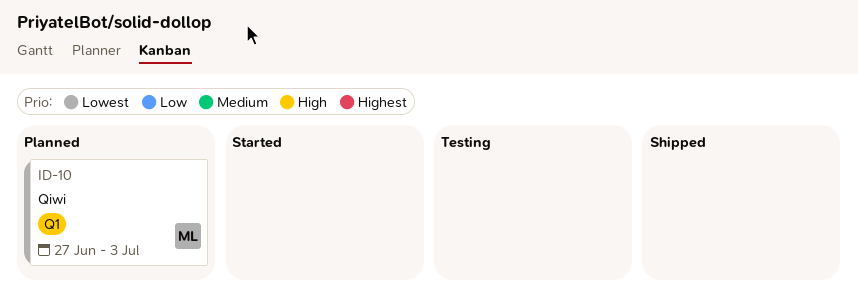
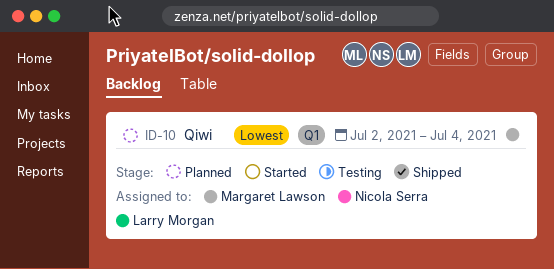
ID-10, start: Jun 27 -> Jul 2
ID-10, due: Jul 3 -> Jul 4

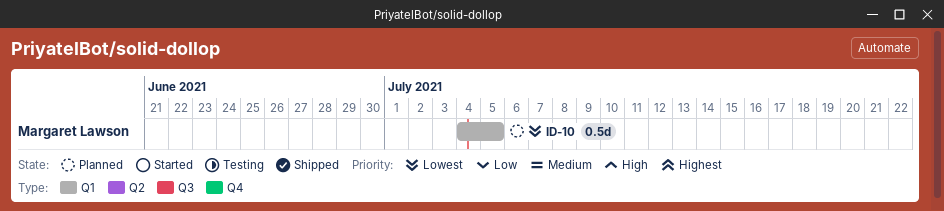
ID-10, start: Jul 2 -> Jul 4
ID-10, due: Jul 4 -> Jul 5

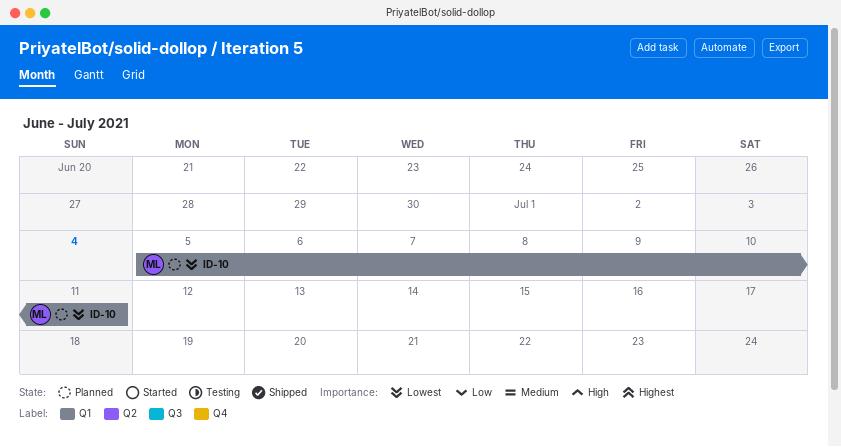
ID-10, start: Jul 4 -> Jul 5
ID-10, due: Jul 5 -> Jul 11

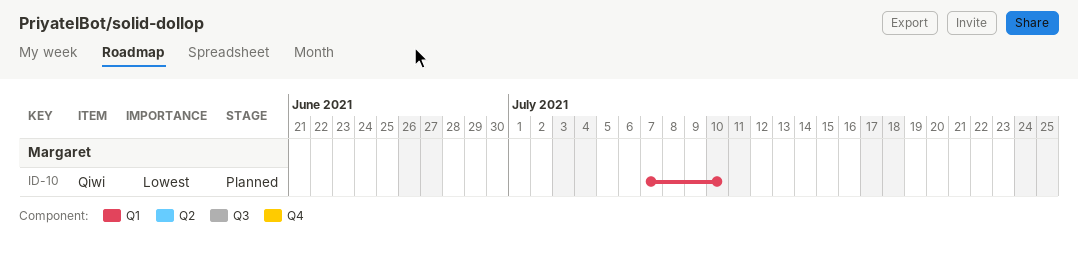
ID-10, start: Jul 5 -> Jul 7
ID-10, due: Jul 11 -> Jul 10

